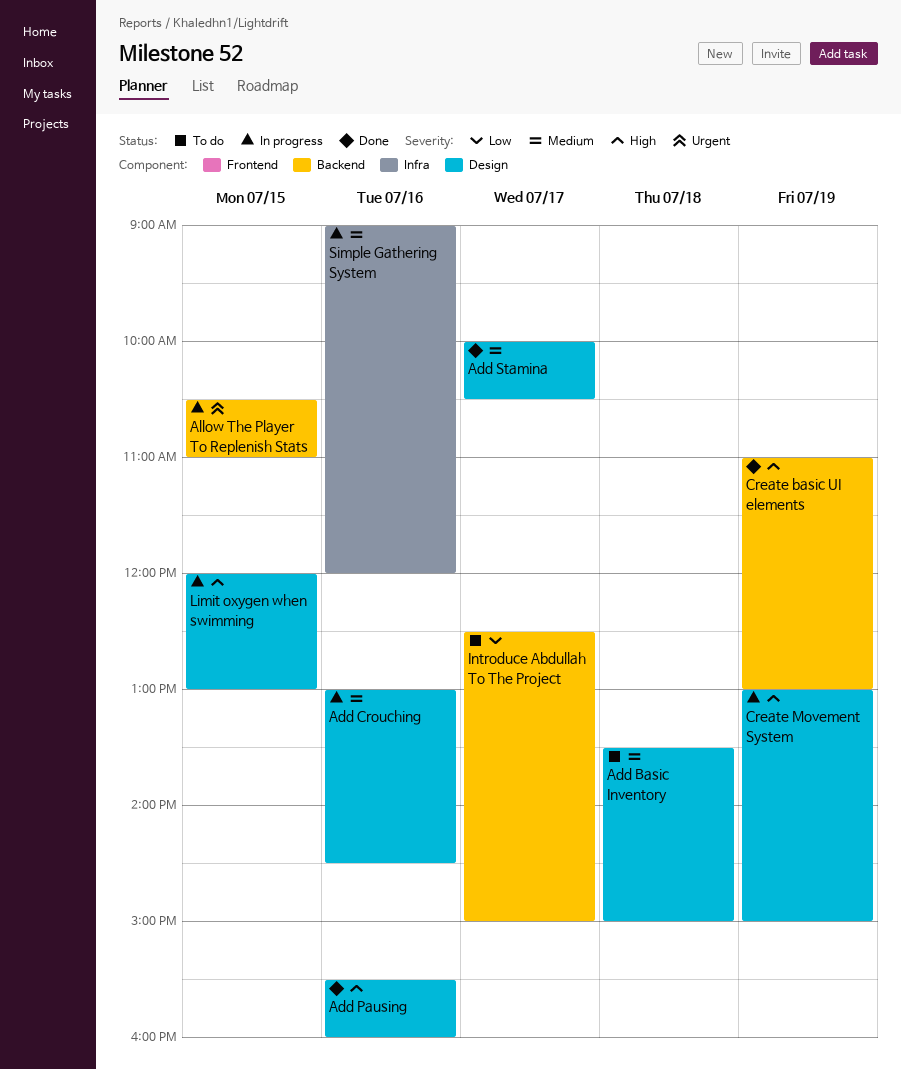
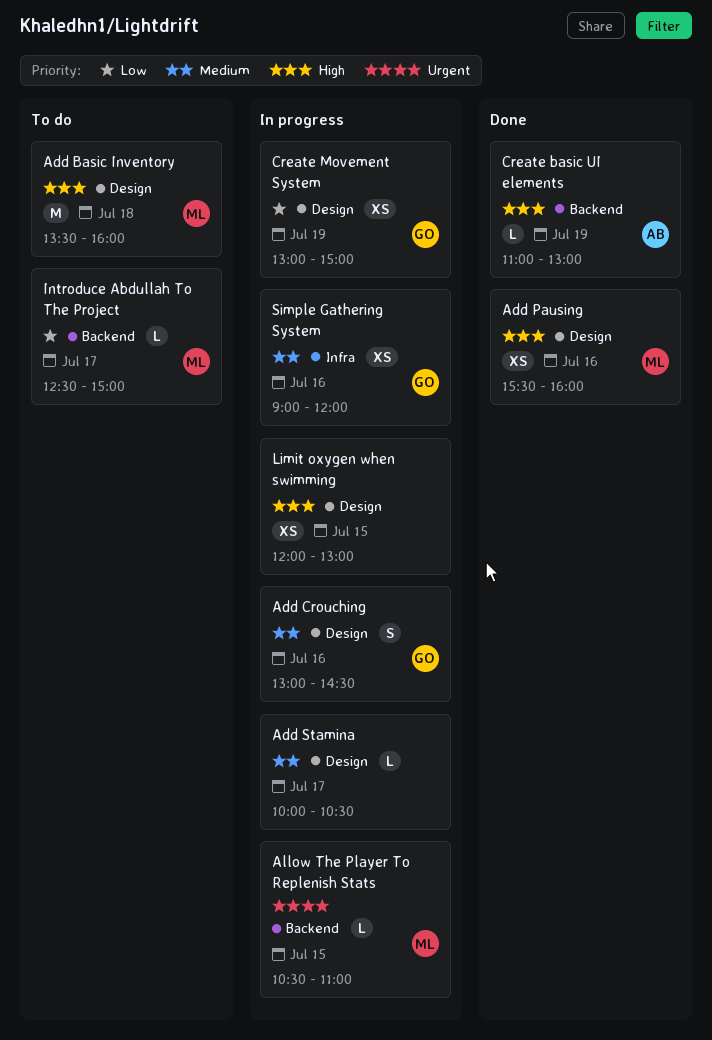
Add Basic Inventory, priority: Medium -> High
Add Basic Inventory, ends: 15:00 -> 16:00
Add Stamina, status: Done -> In progress
Create Movement System, priority: High -> Low

